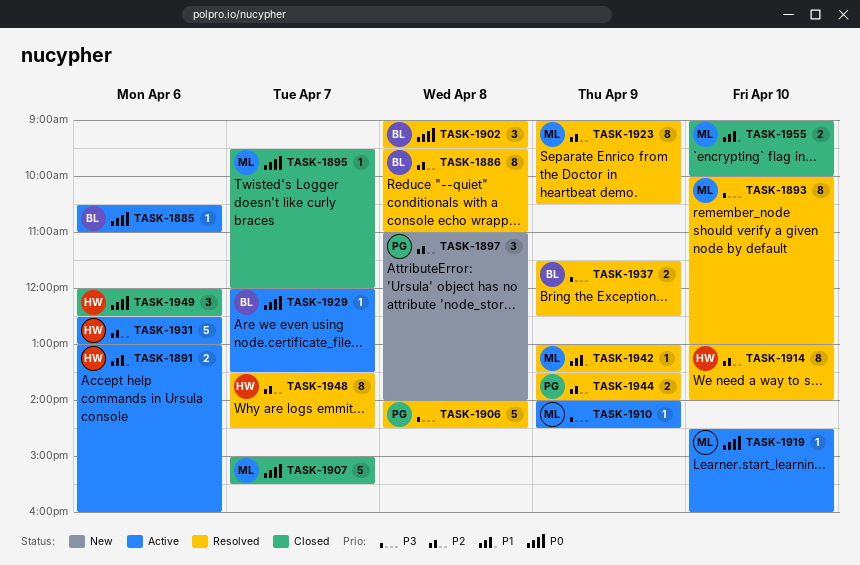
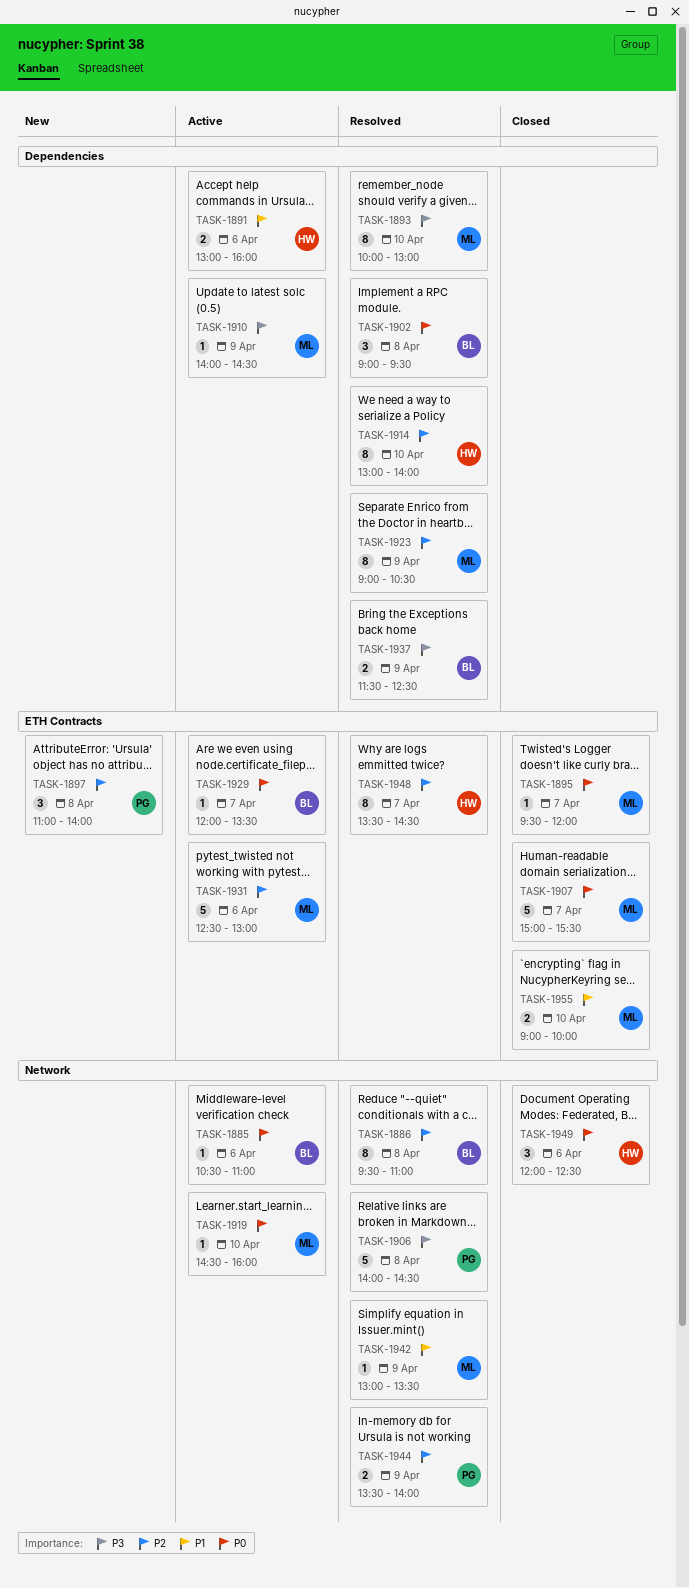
TASK-1931, owner: HW -> ML

